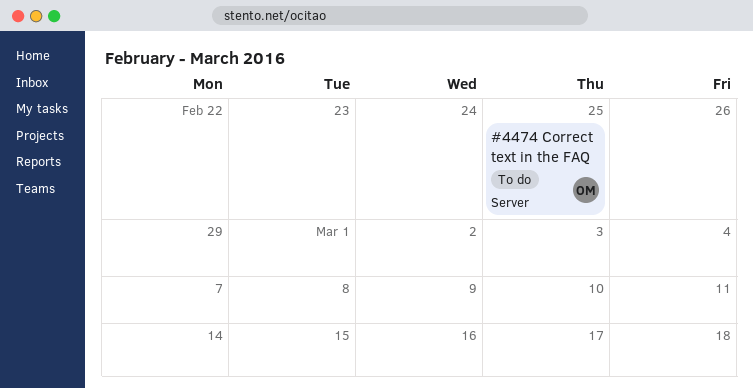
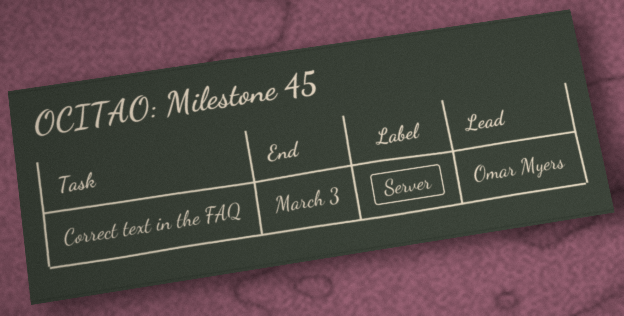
Correct text in the FAQ, due: Feb 25 -> Mar 3

